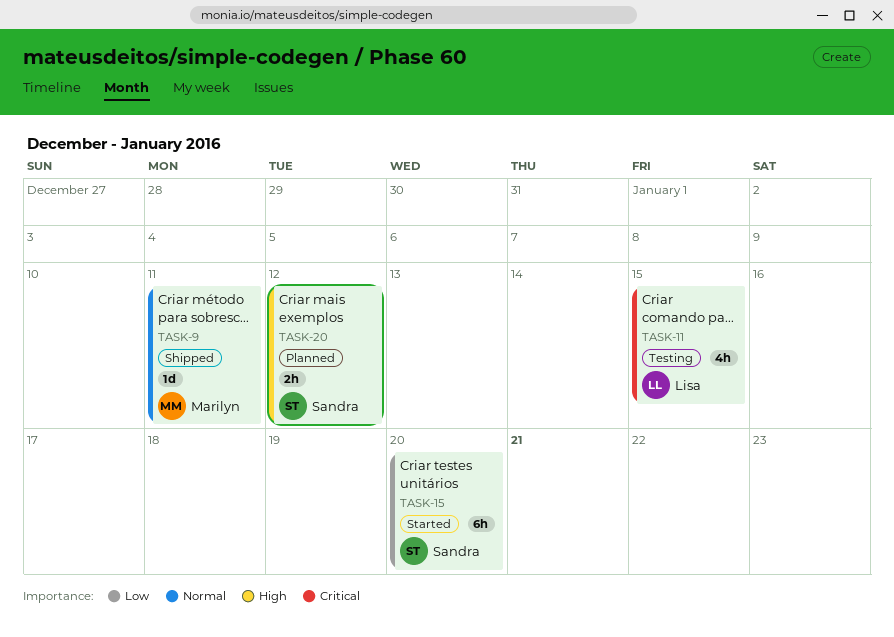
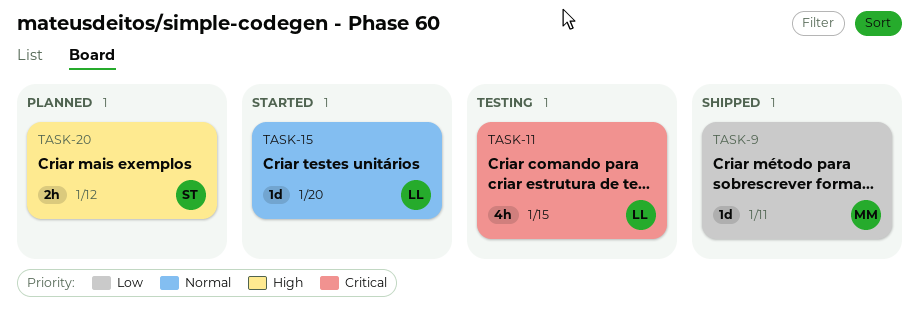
TASK-9, priority: Normal -> Low
TASK-15, owner: Sandra -> Lisa
TASK-15, priority: Low -> Normal
TASK-15, estimate: 6h -> 1d

